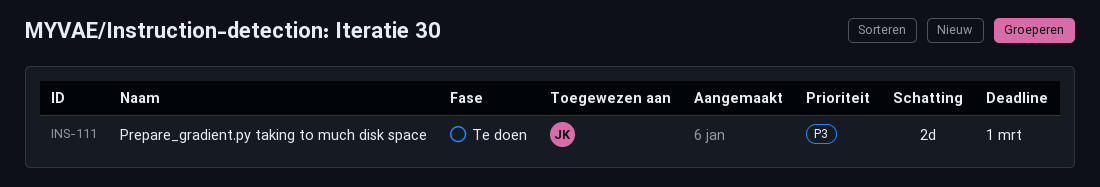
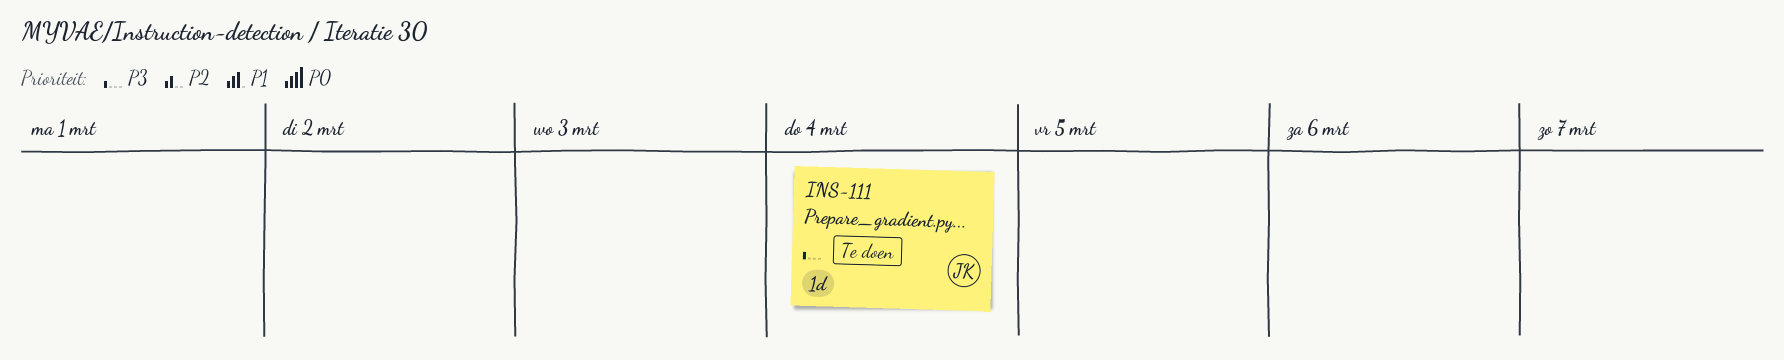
INS-111, estimate: 2d -> 1d
INS-111, due: Mar 1 -> Mar 4

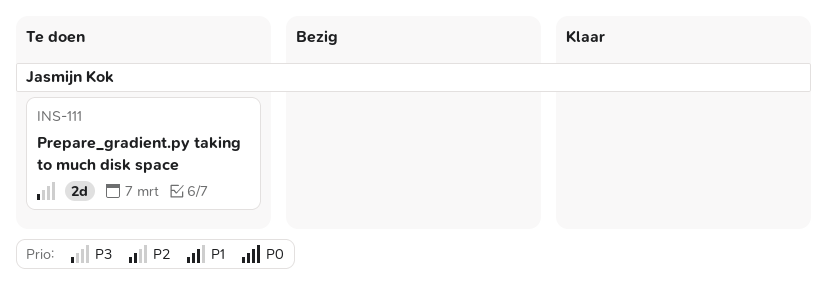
INS-111, estimate: 1d -> 2d
INS-111, due: Mar 4 -> Mar 7

